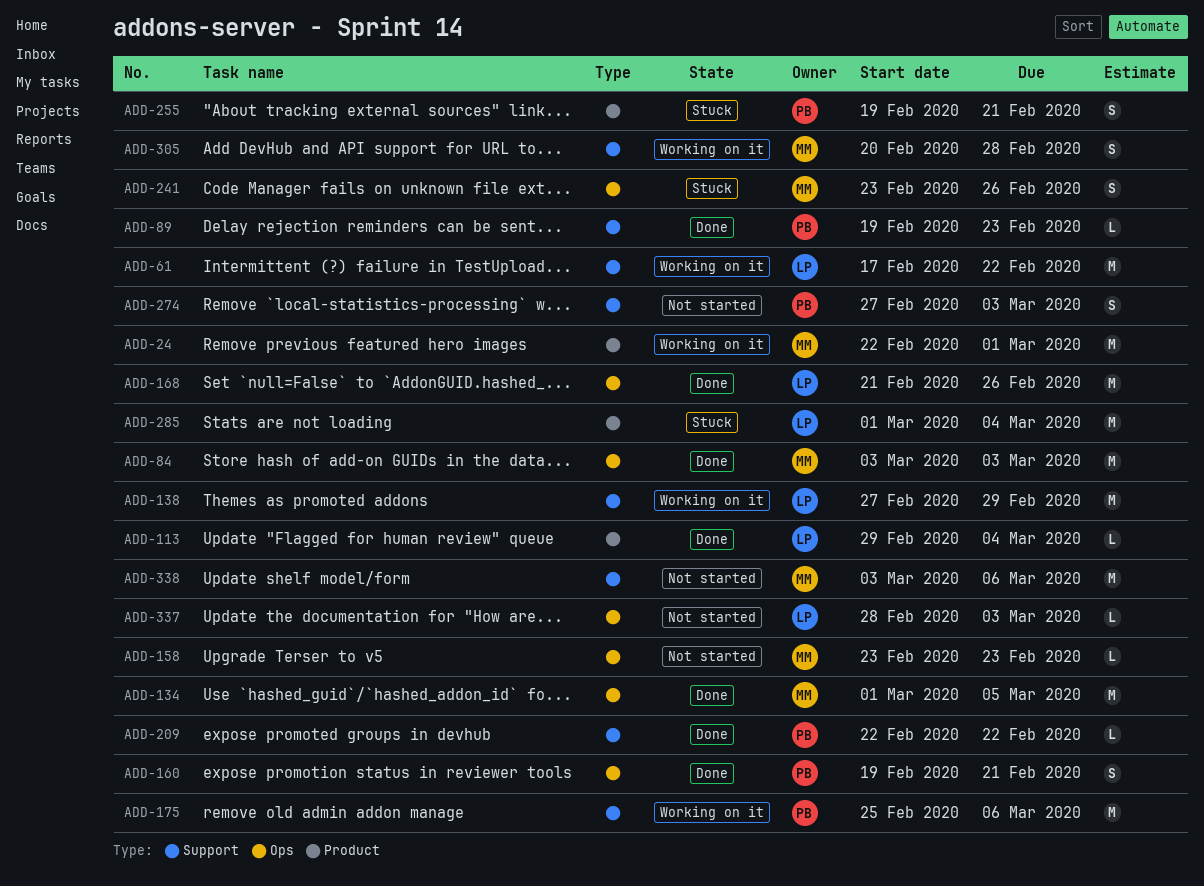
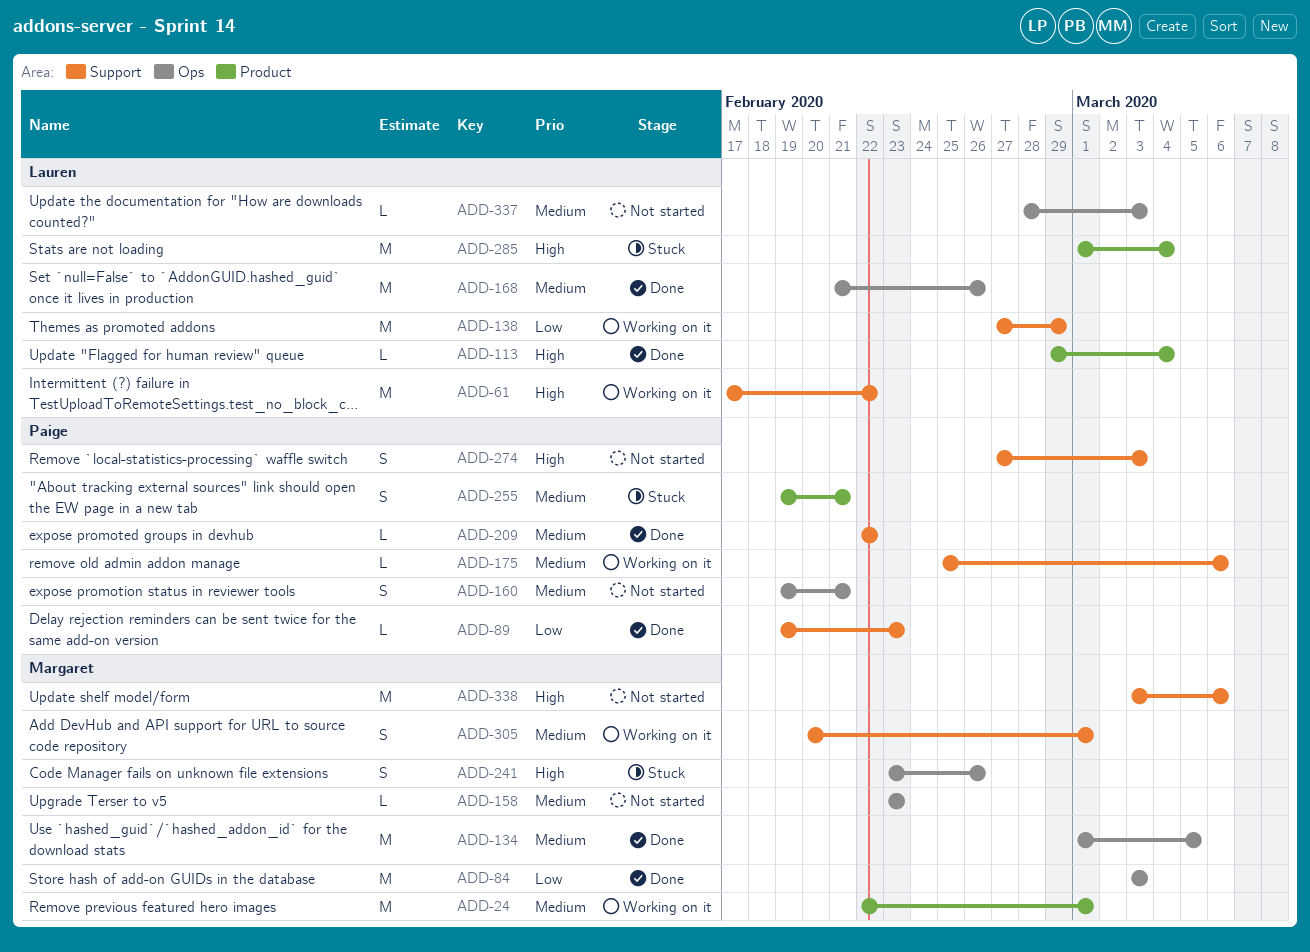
ADD-160, status: Done -> Not started
ADD-175, estimate: M -> L
ADD-305, due: Feb 28 -> Mar 1

